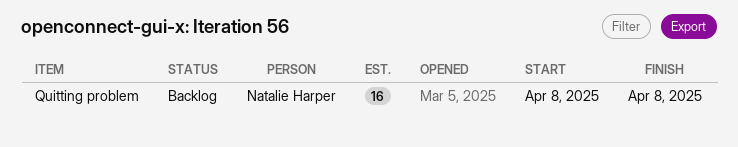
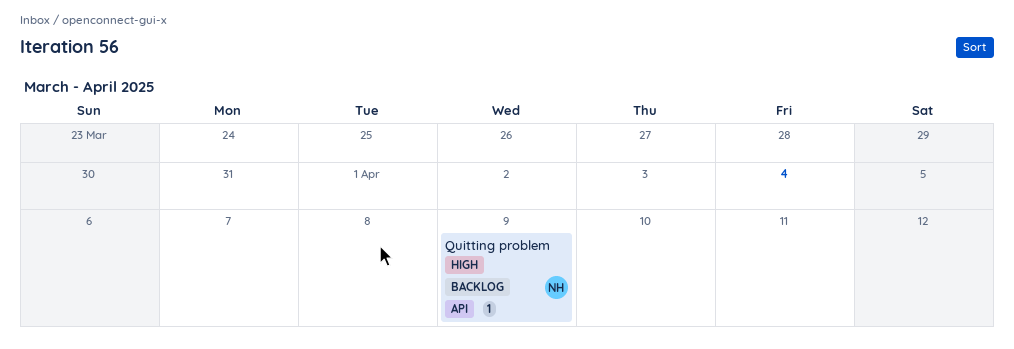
Quitting problem, estimate: 16 -> 1
Quitting problem, due: Apr 8 -> Apr 9

